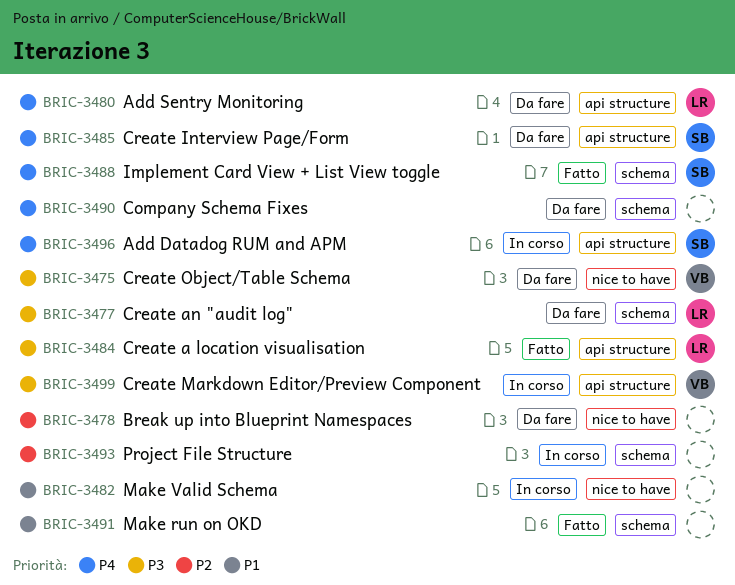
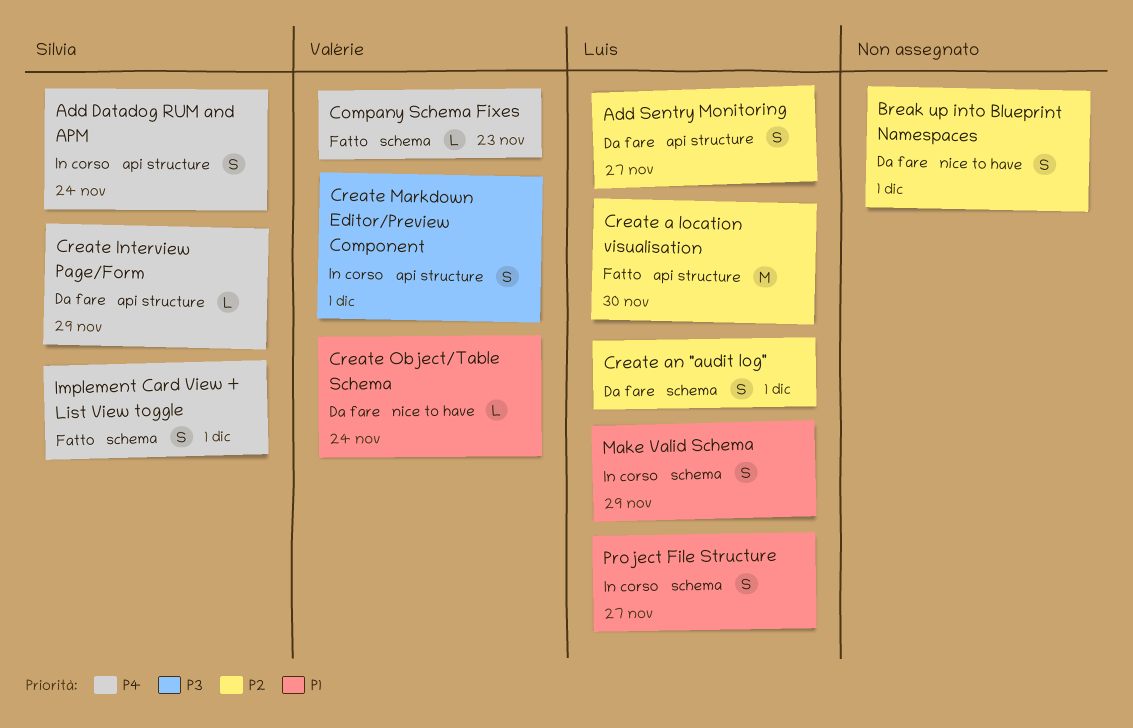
Add Sentry Monitoring, priority: P4 -> P2
Company Schema Fixes, status: Da fare -> Fatto
Company Schema Fixes, owner: none -> Valérie
Create a location visualisation, priority: P3 -> P2
Create an "audit log", priority: P3 -> P2
Create Object/Table Schema, priority: P3 -> P1
Make run on OKD: present -> none
Make Valid Schema, owner: none -> Luis
Make Valid Schema, label: nice to have -> schema
Project File Structure, owner: none -> Luis
Project File Structure, priority: P2 -> P1

